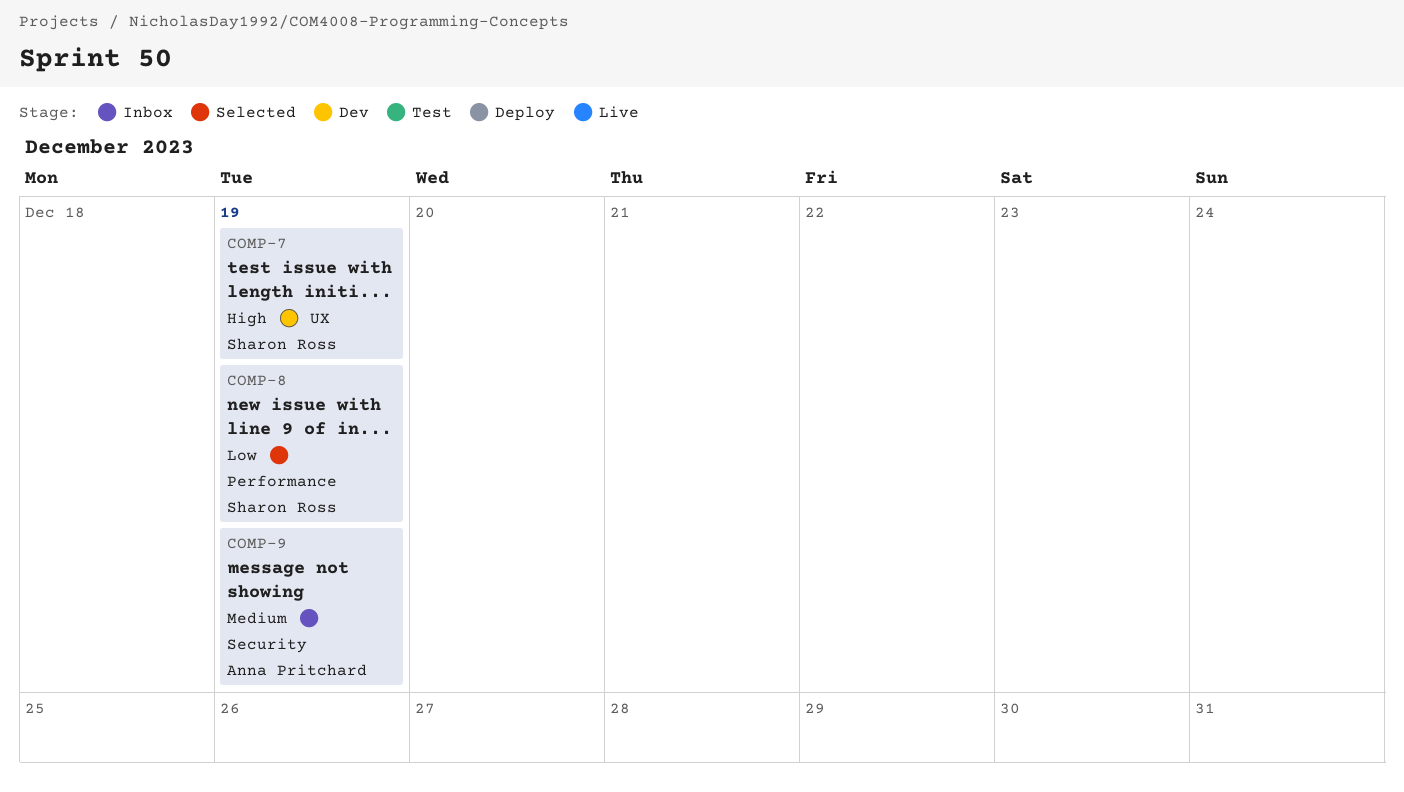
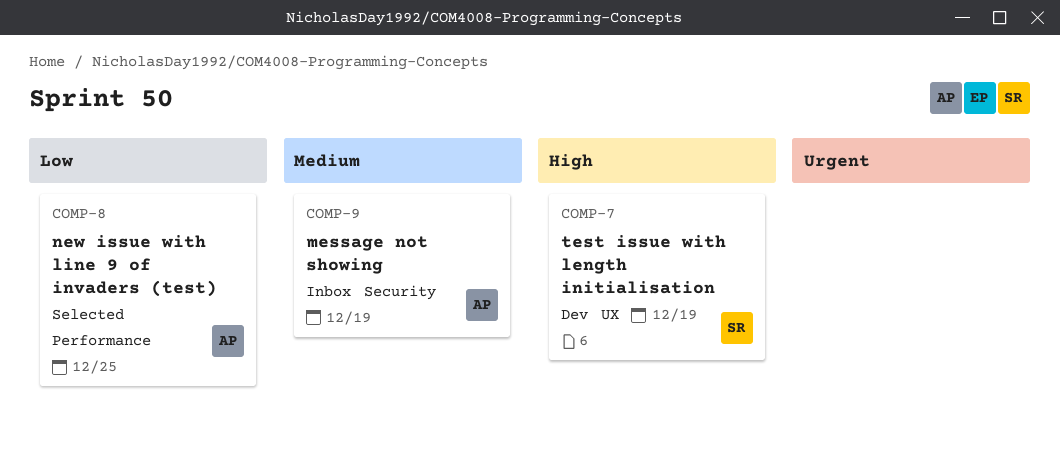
COMP-8, owner: Sharon Ross -> Anna Pritchard
COMP-8, due: Dec 19 -> Dec 25

